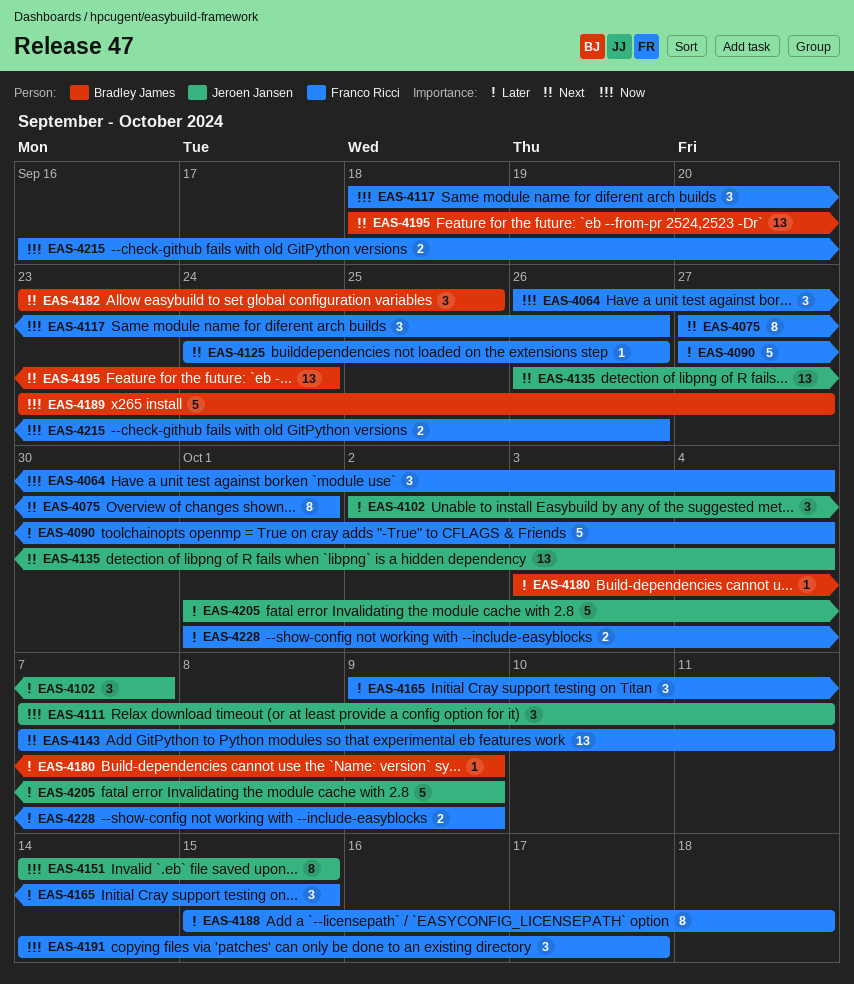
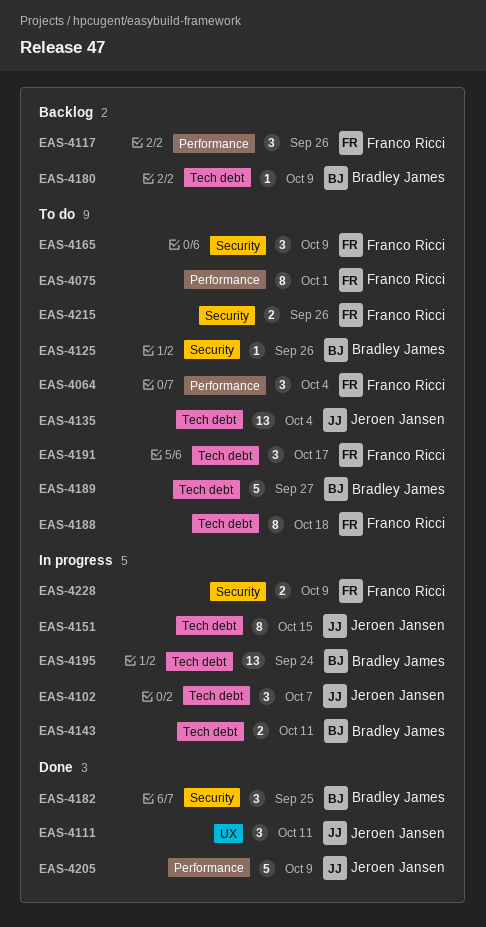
EAS-4090: present -> none
EAS-4125, owner: Franco Ricci -> Bradley James
EAS-4143, owner: Franco Ricci -> Bradley James
EAS-4143, estimate: 13 -> 2
EAS-4165, due: Oct 15 -> Oct 9

